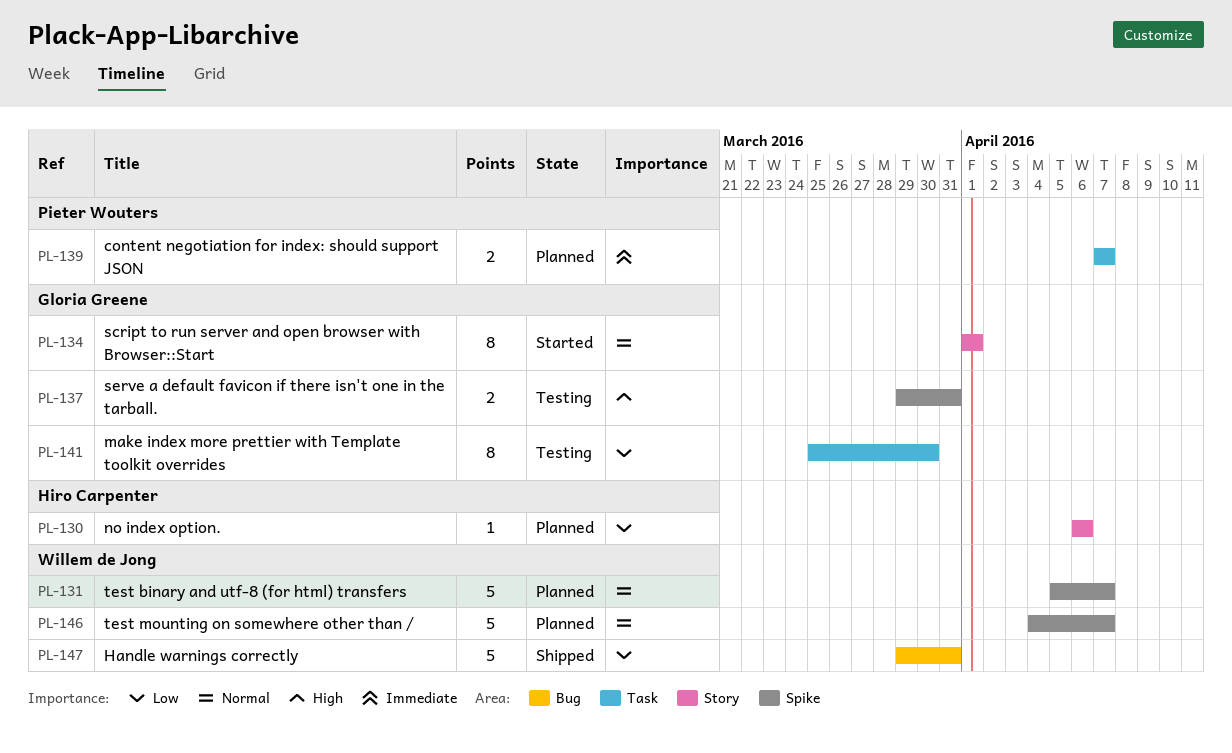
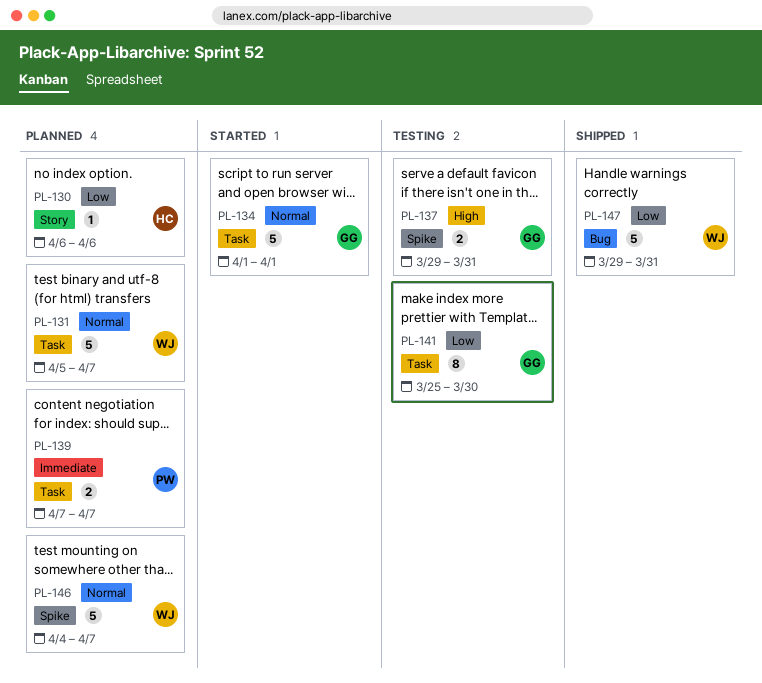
PL-131, label: Spike -> Task
PL-134, label: Story -> Task
PL-134, estimate: 8 -> 5

